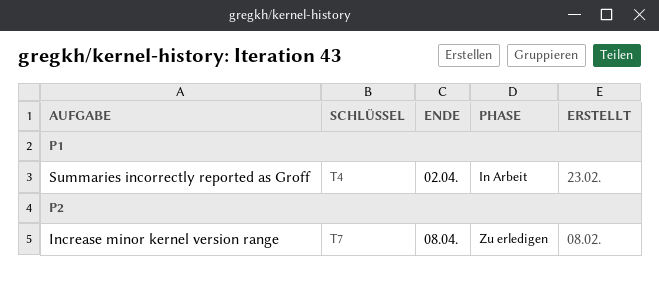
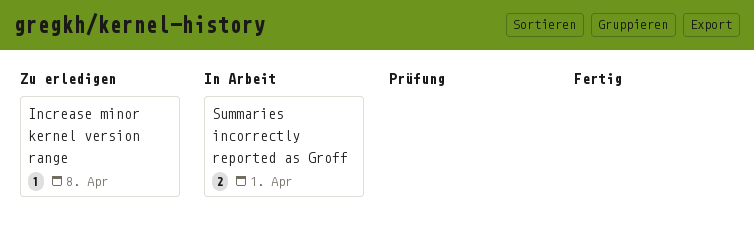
Summaries incorrectly reported as Groff, due: Apr 2 -> Apr 1

